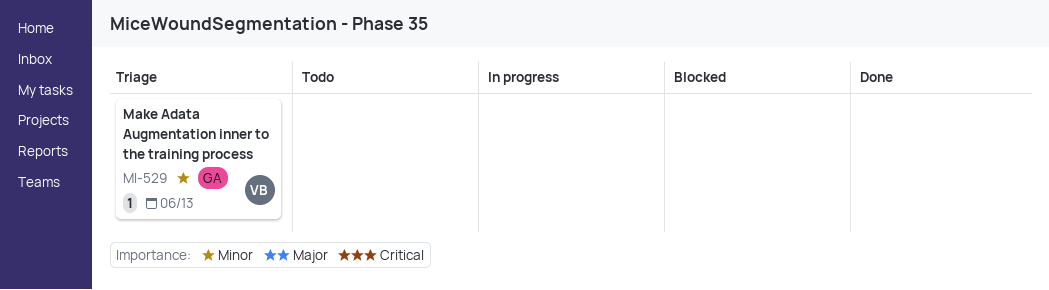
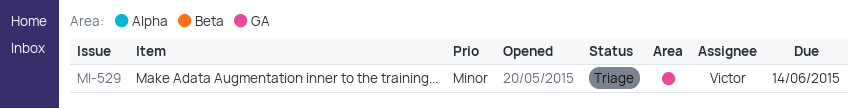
MI-529, due: Jun 13 -> Jun 14

